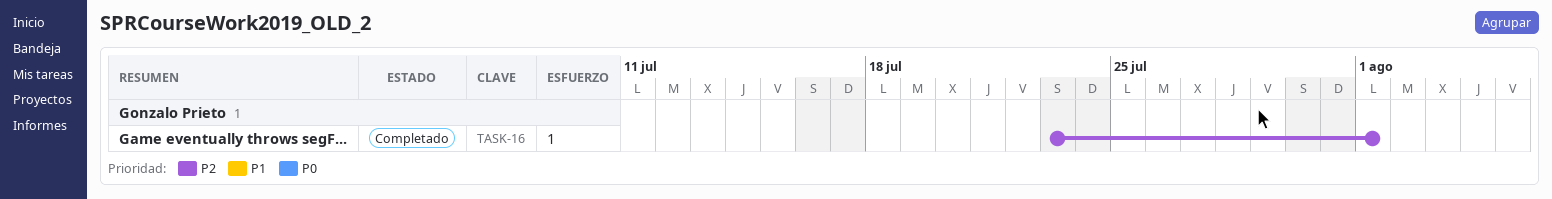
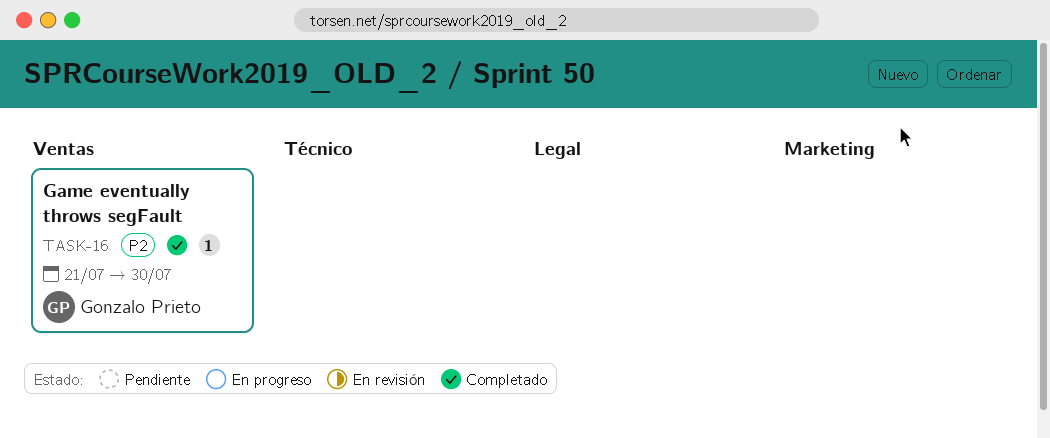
TASK-16, start: Jul 23 -> Jul 21
TASK-16, due: Aug 1 -> Jul 30

